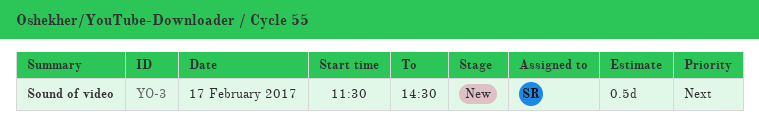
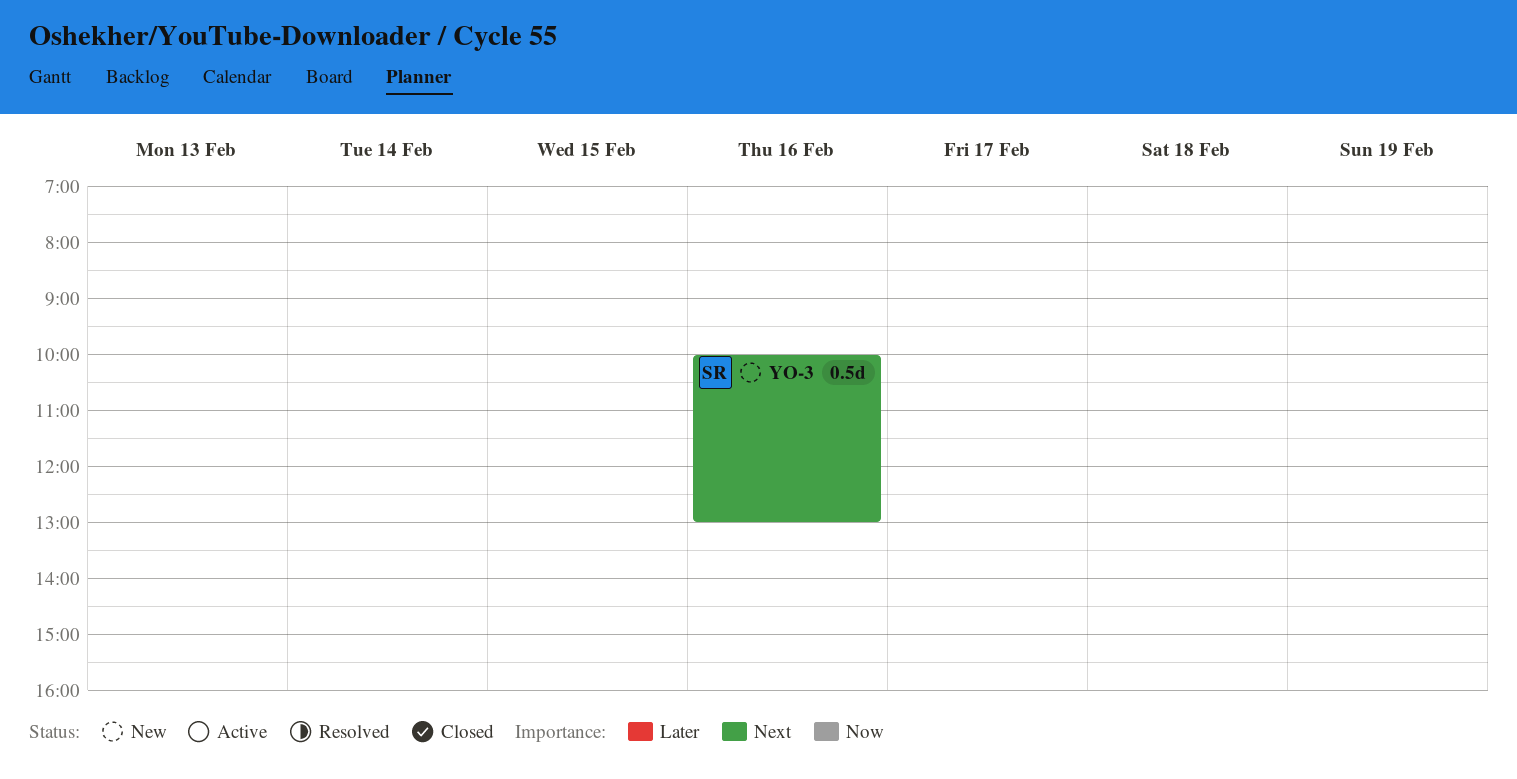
YO-3, day: Feb 17 -> Feb 16
YO-3, begins: 11:30 -> 10:00
YO-3, ends: 14:30 -> 13:00

